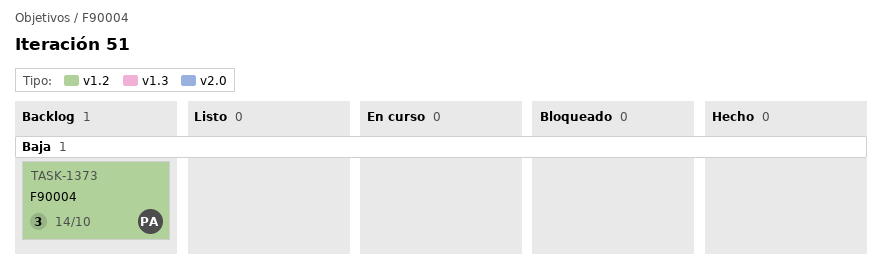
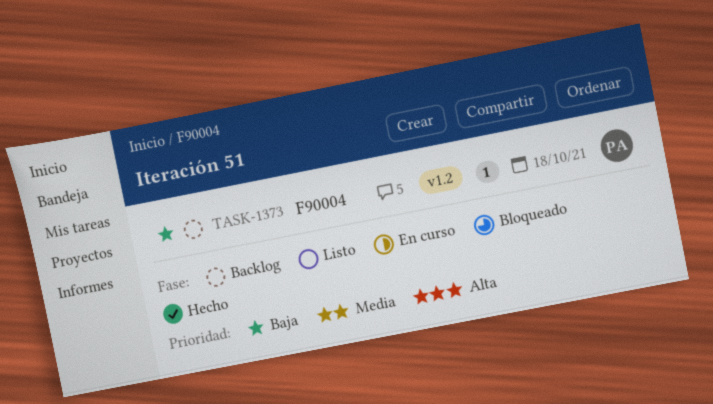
TASK-1373, estimate: 3 -> 1
TASK-1373, due: Oct 14 -> Oct 18

